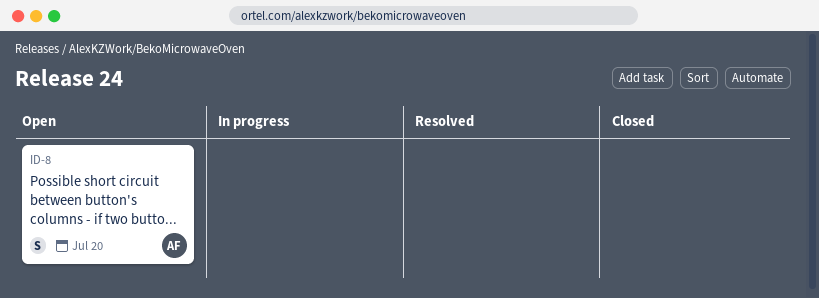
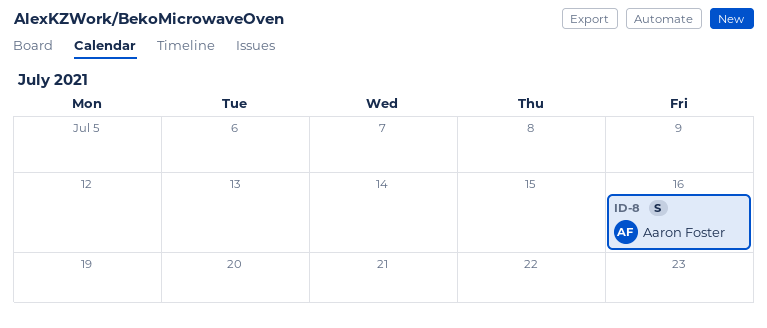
ID-8, due: Jul 20 -> Jul 16

